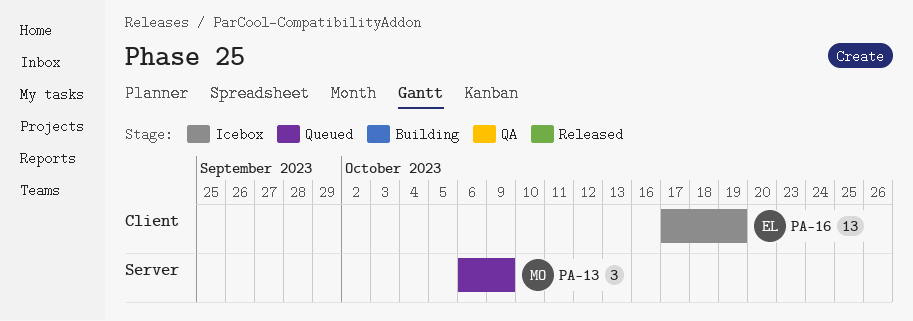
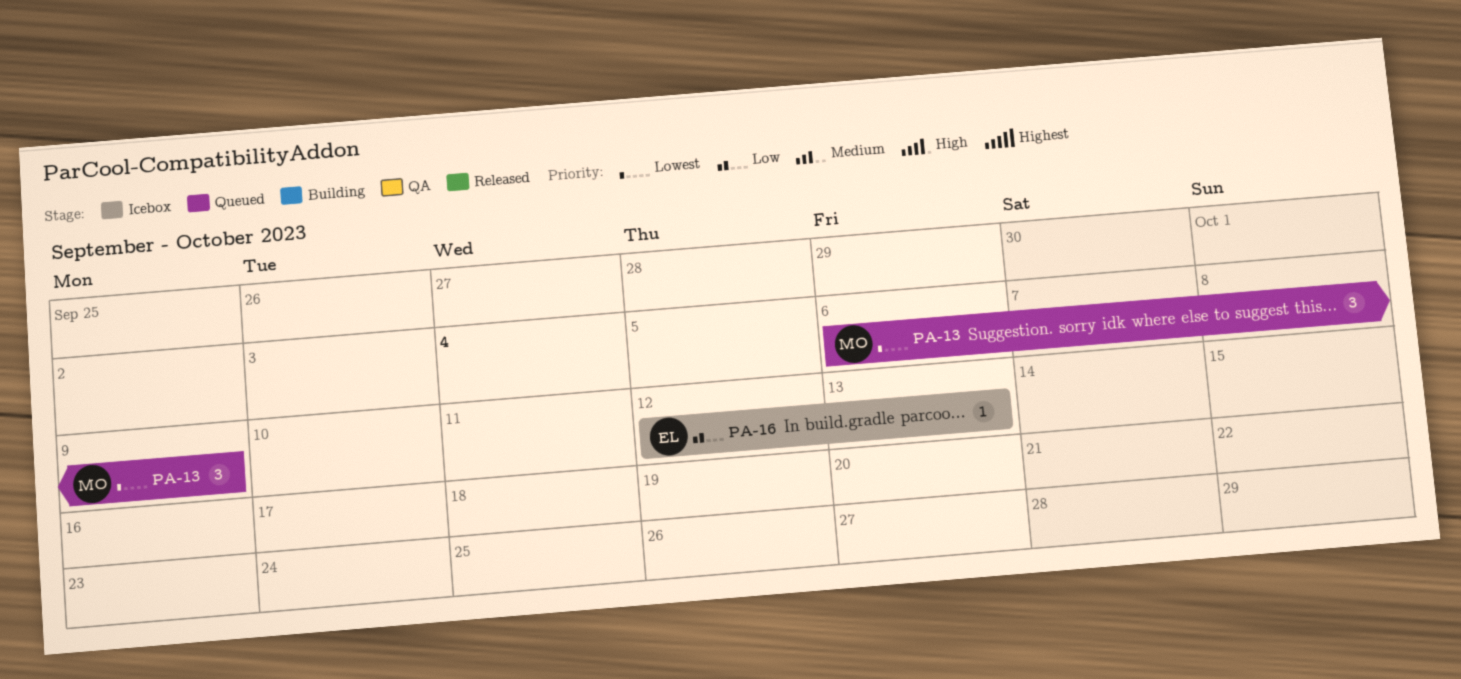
PA-16, estimate: 13 -> 1
PA-16, start: Oct 17 -> Oct 12
PA-16, due: Oct 19 -> Oct 13

